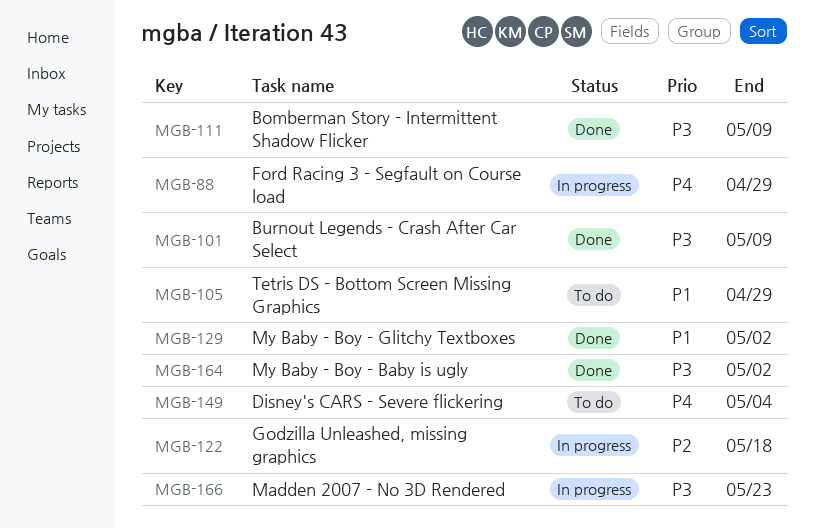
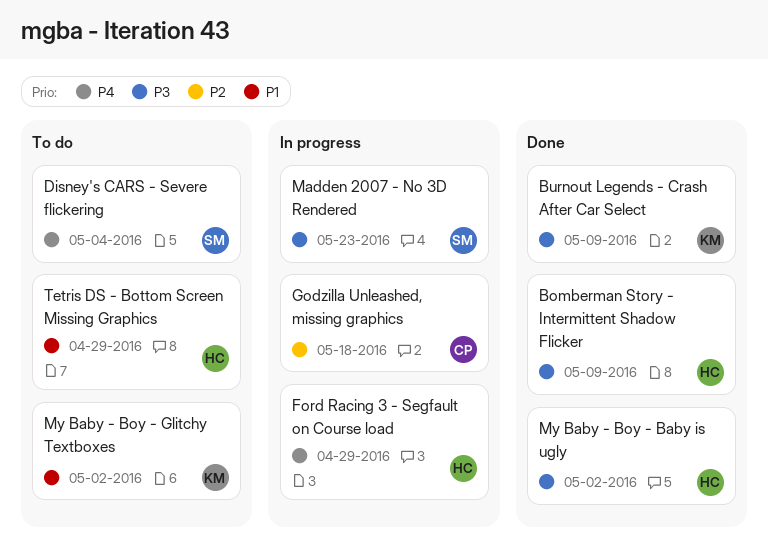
My Baby - Boy - Glitchy Textboxes, status: Done -> To do

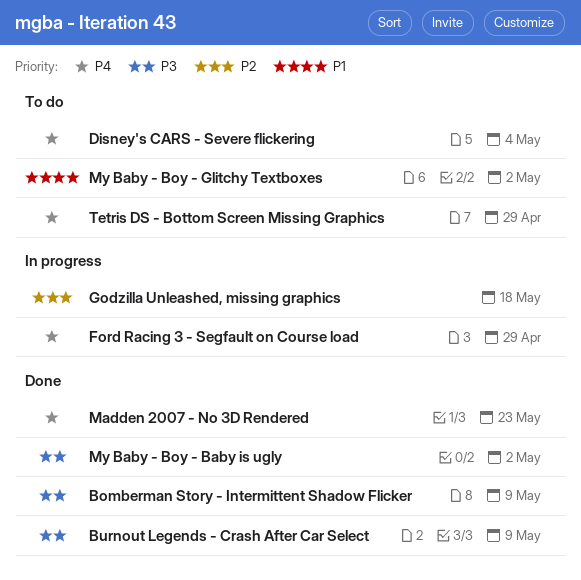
Madden 2007 - No 3D Rendered, status: In progress -> Done
Madden 2007 - No 3D Rendered, priority: P3 -> P4
Tetris DS - Bottom Screen Missing Graphics, priority: P1 -> P4

